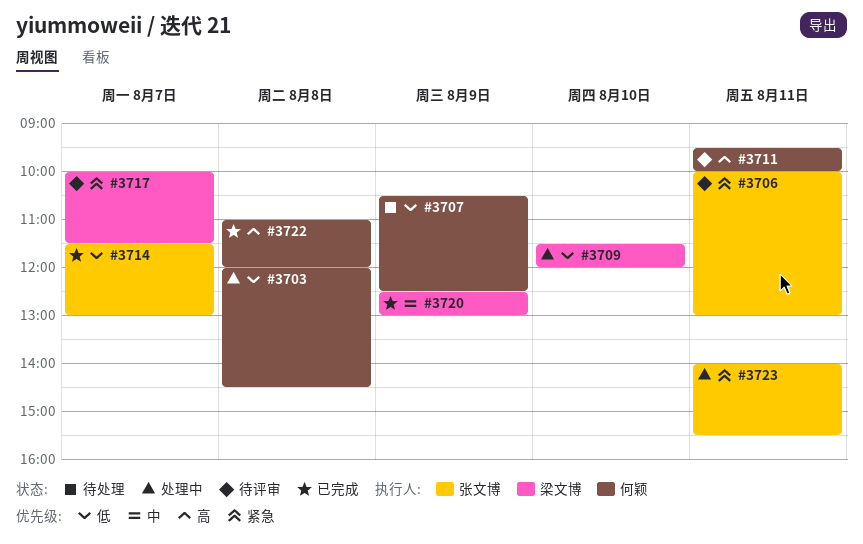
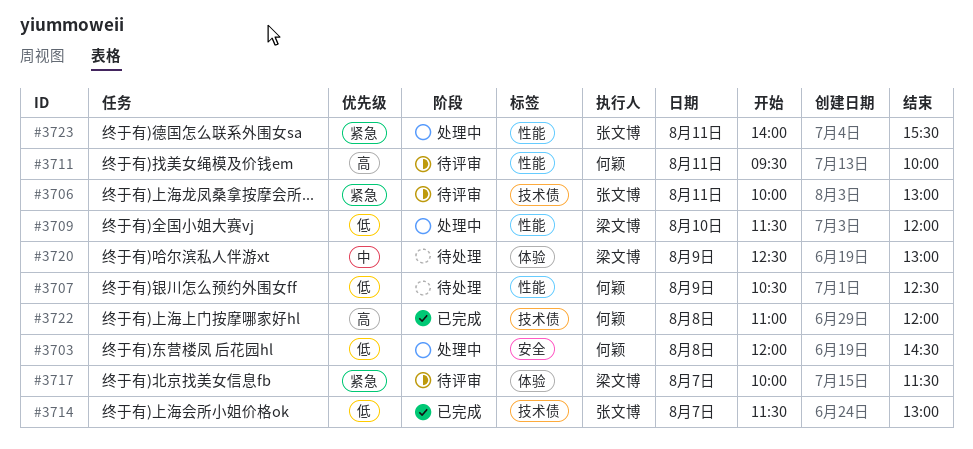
#3720, status: 已完成 -> 待处理

